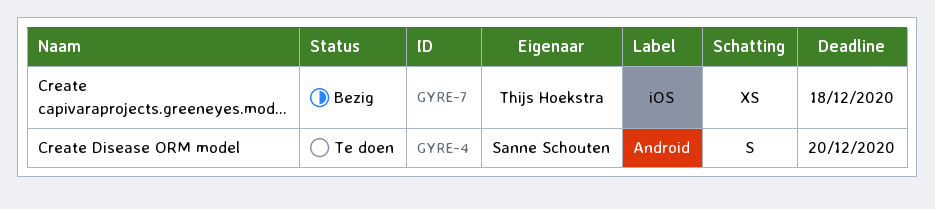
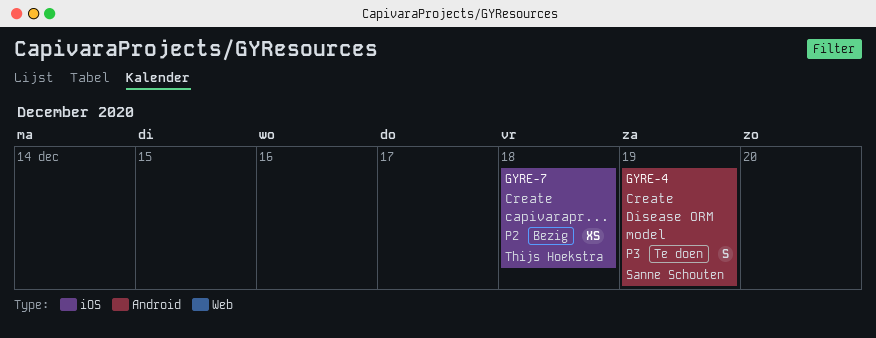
GYRE-4, due: Dec 20 -> Dec 19

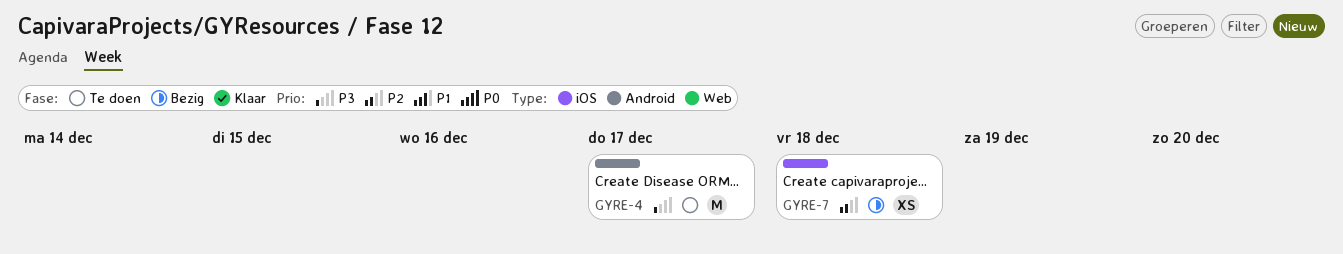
GYRE-4, estimate: S -> M
GYRE-4, due: Dec 19 -> Dec 17

